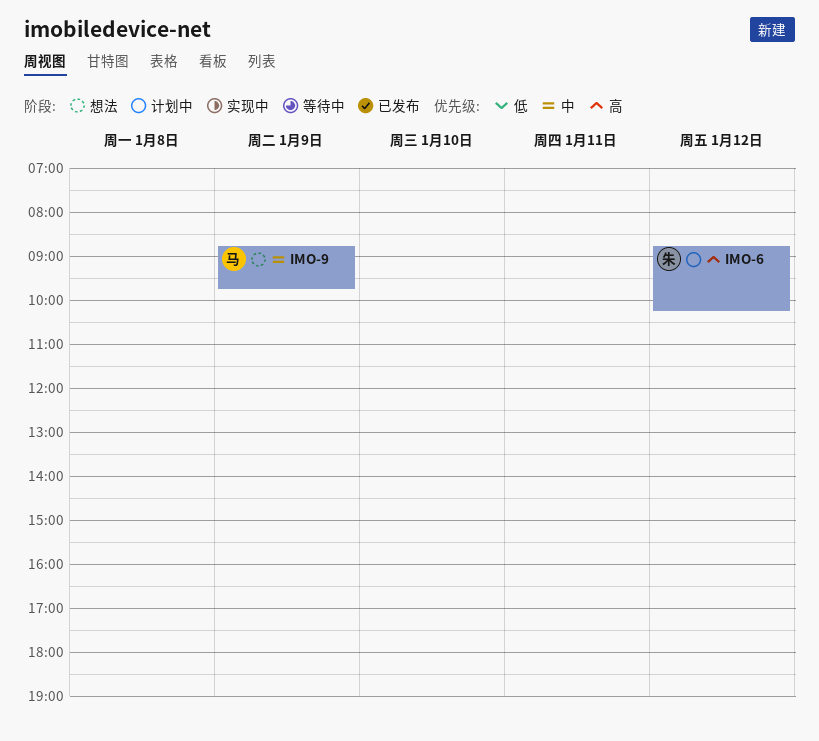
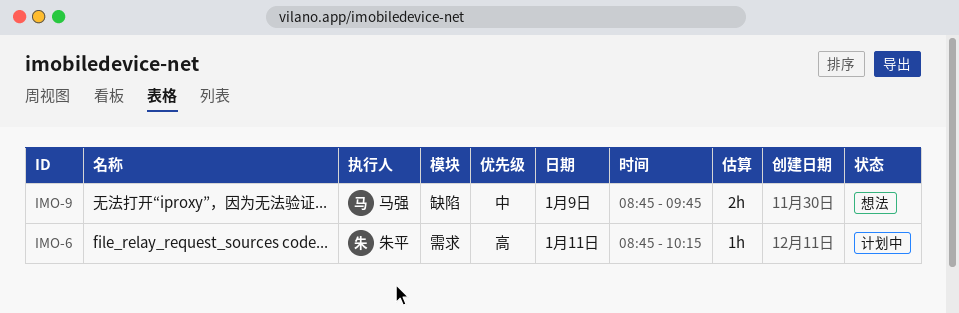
IMO-6, day: Jan 12 -> Jan 11

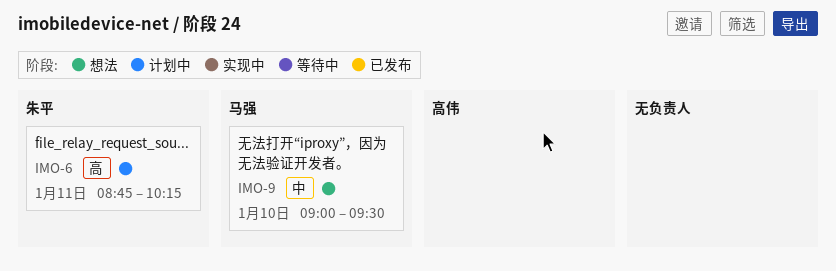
IMO-9, day: Jan 9 -> Jan 10
IMO-9, begins: 08:45 -> 09:00
IMO-9, ends: 09:45 -> 09:30

